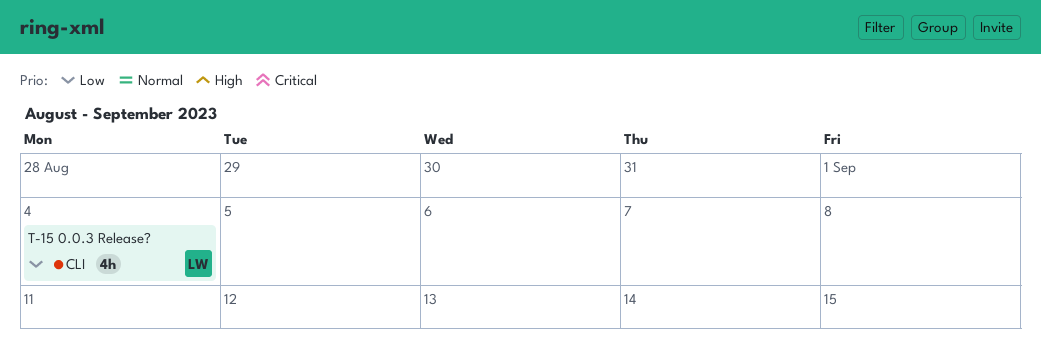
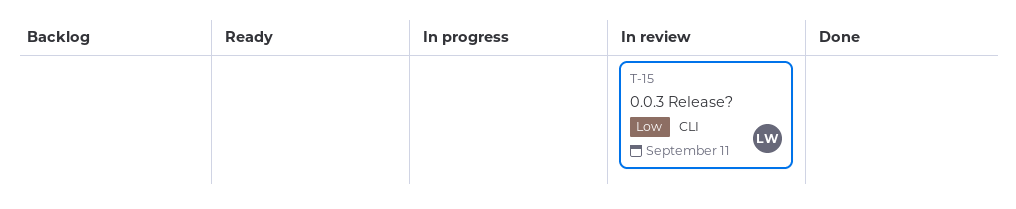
T-15, due: Sep 4 -> Sep 11

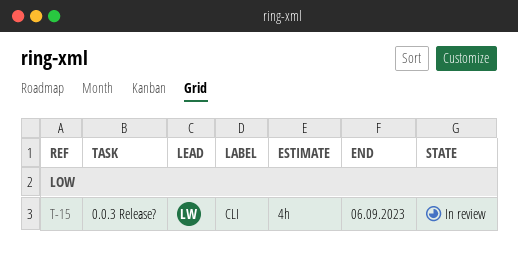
T-15, due: Sep 11 -> Sep 6

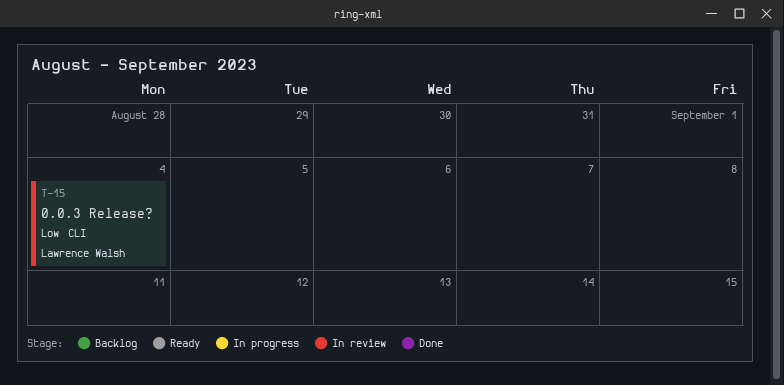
T-15, due: Sep 6 -> Sep 4

